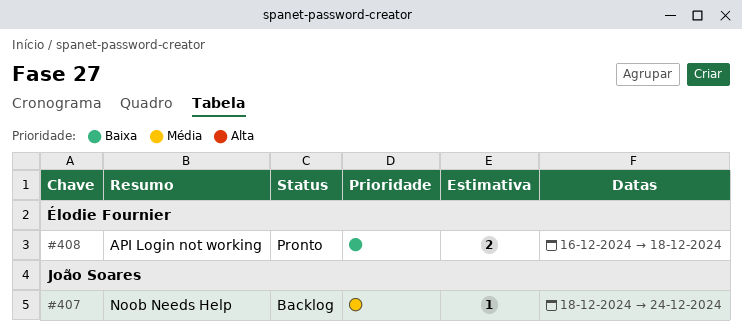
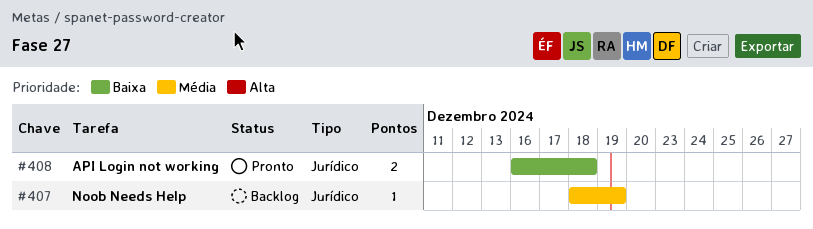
#407, due: Dec 24 -> Dec 19

